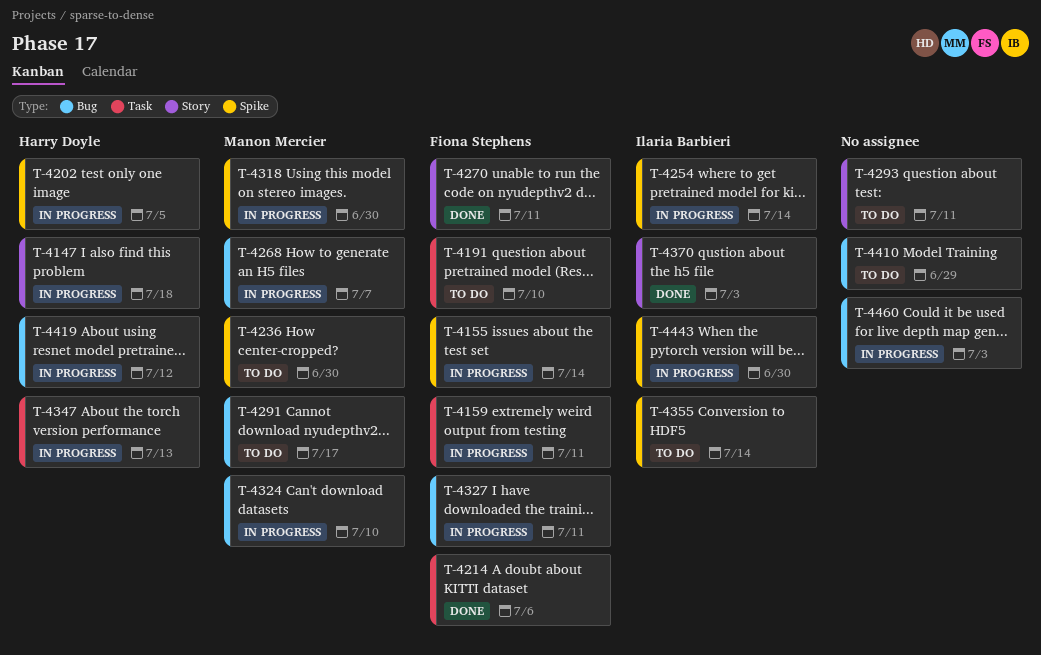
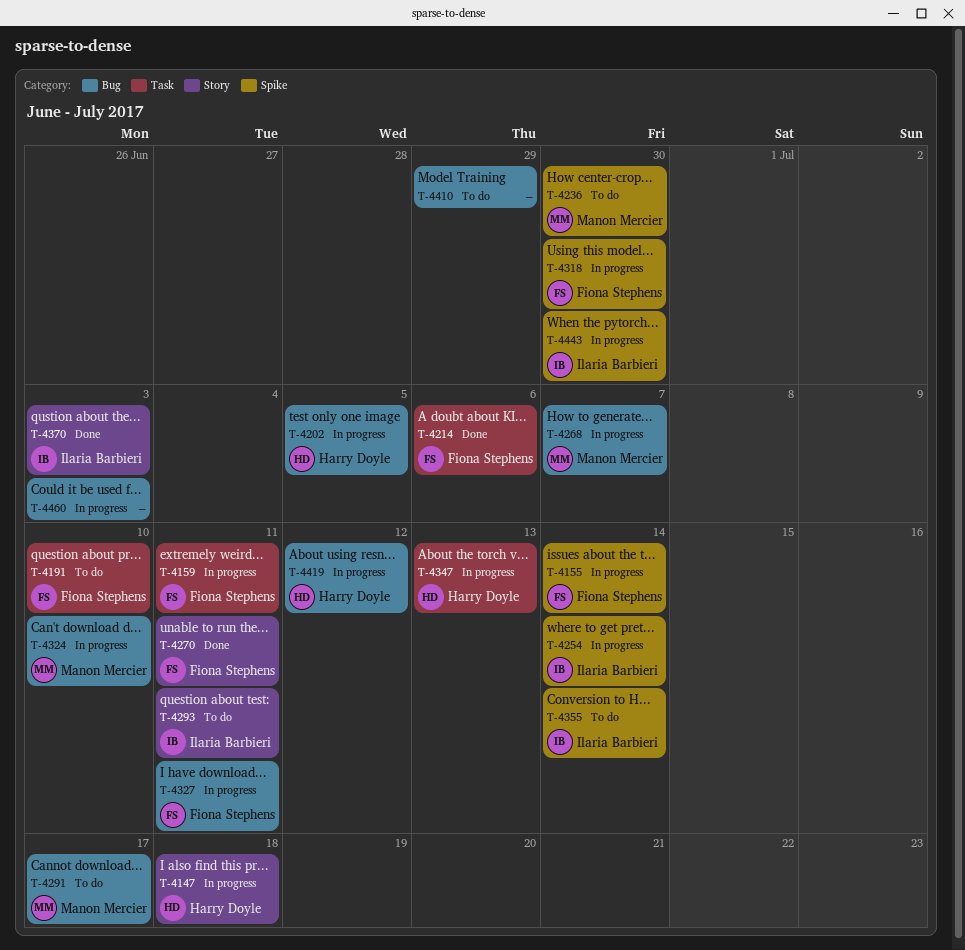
T-4202, label: Spike -> Bug
T-4293, owner: none -> Ilaria Barbieri
T-4318, owner: Manon Mercier -> Fiona Stephens

